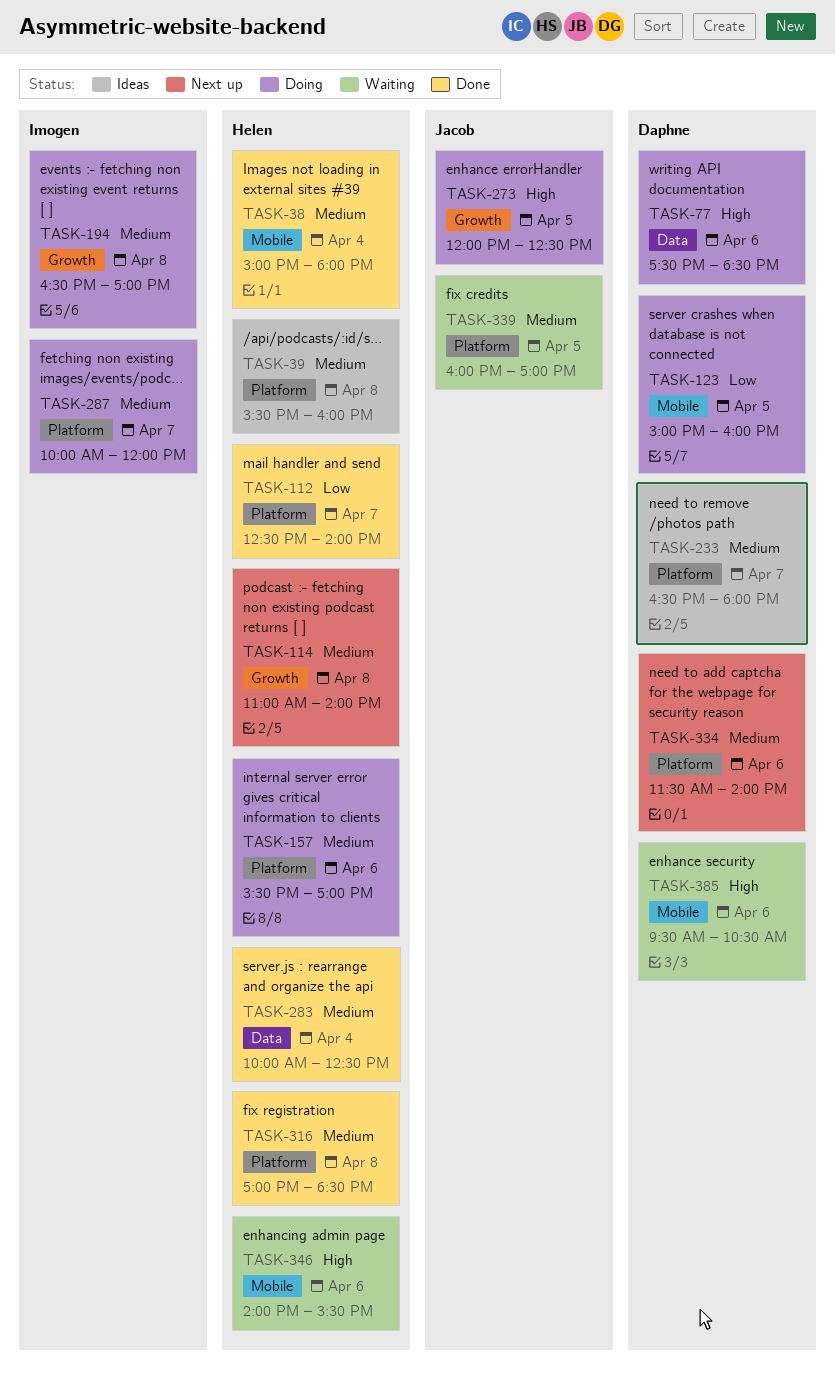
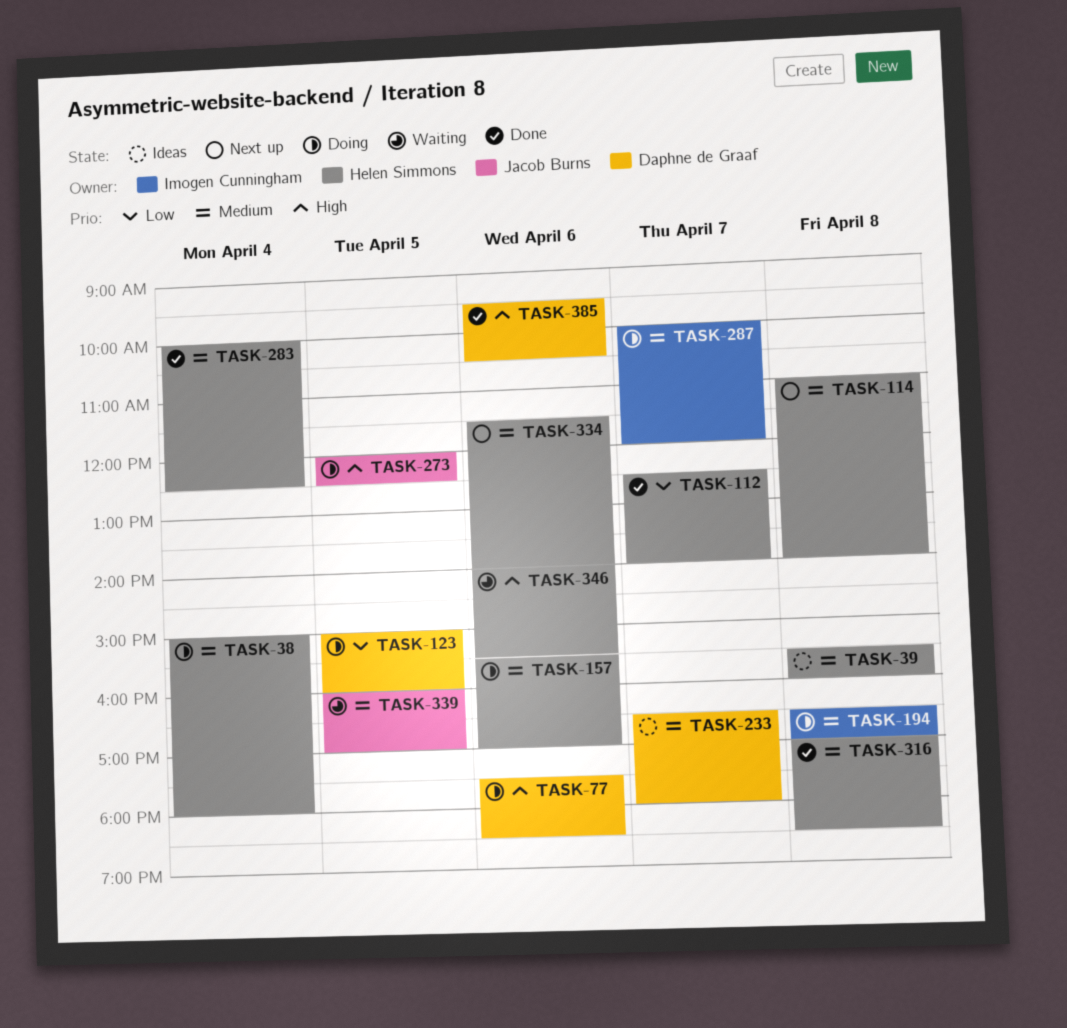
TASK-38, status: Done -> Doing
TASK-334, owner: Daphne de Graaf -> Helen Simmons
TASK-385, status: Waiting -> Done

